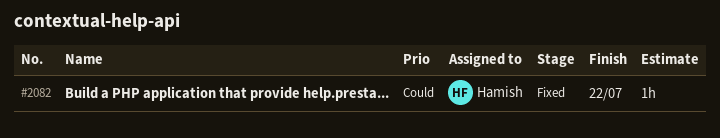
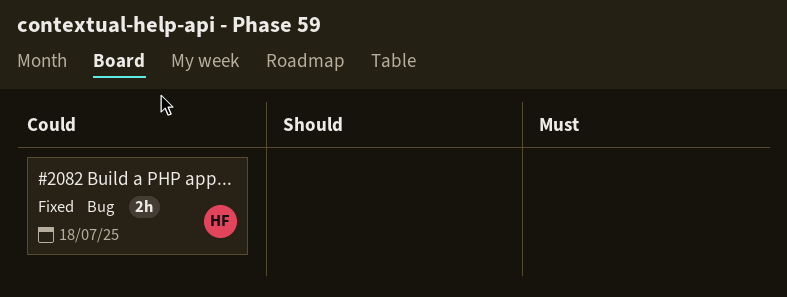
#2082, estimate: 1h -> 2h
#2082, due: Jul 22 -> Jul 18

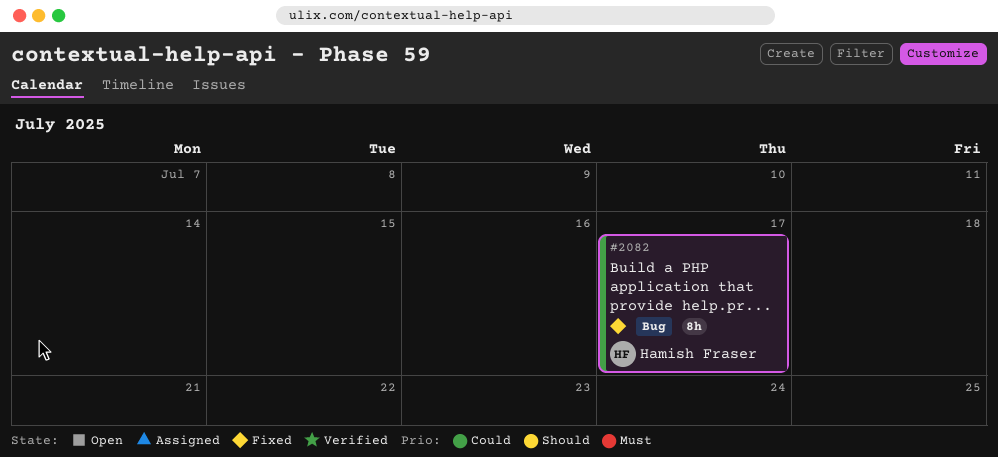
#2082, estimate: 2h -> 8h
#2082, due: Jul 18 -> Jul 17

